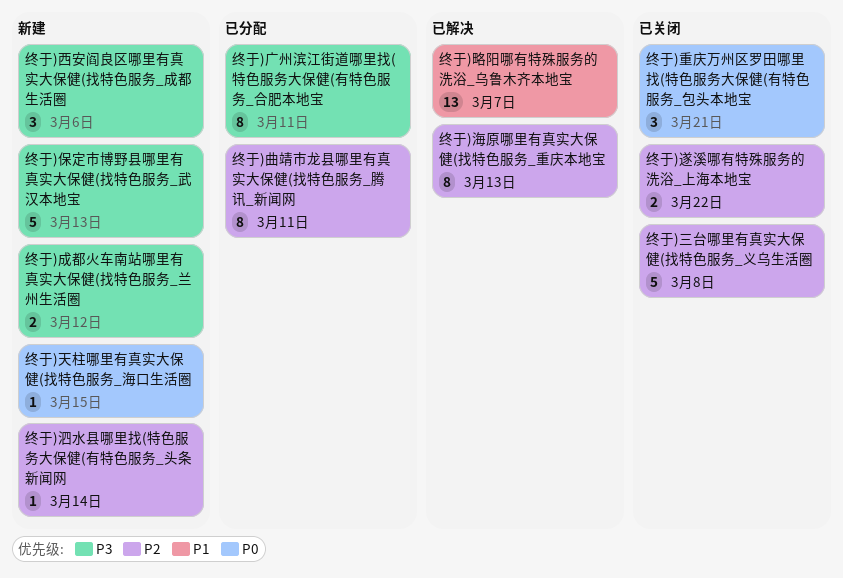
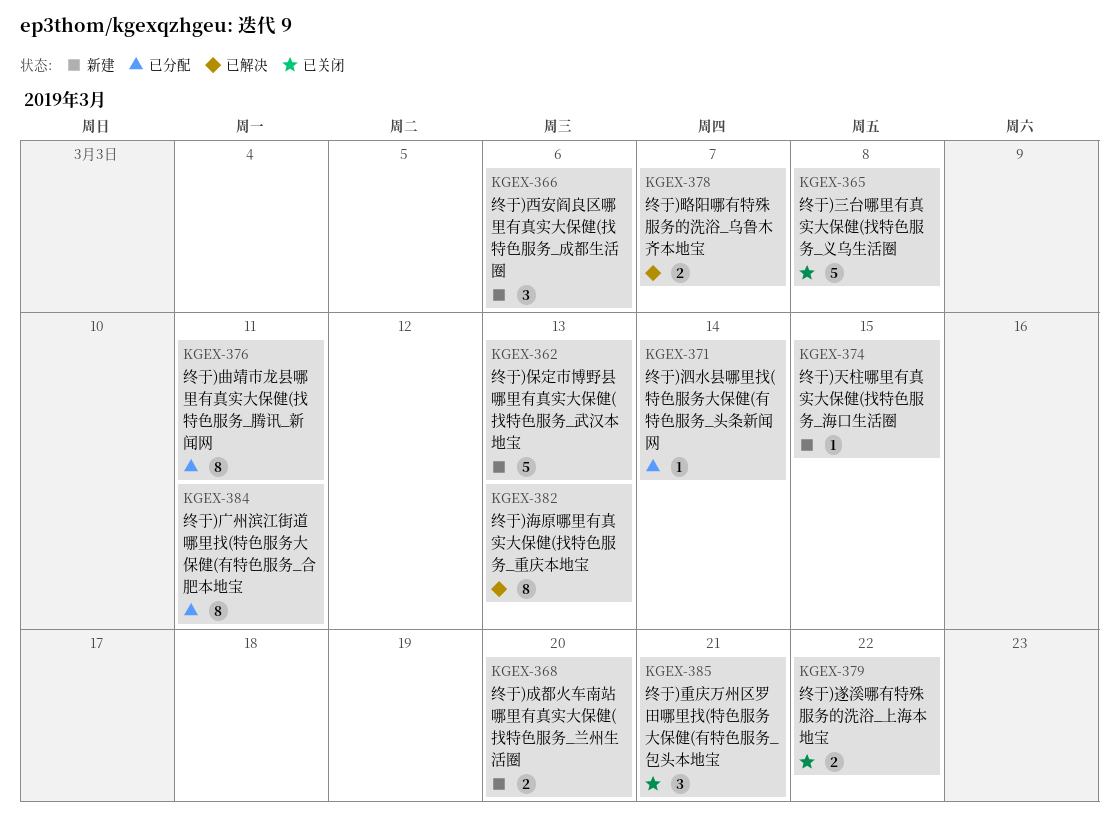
终于)成都火车南站哪里有真实大保健(找特色服务_兰州生活圈, due: Mar 12 -> Mar 20
终于)泗水县哪里找(特色服务大保健(有特色服务_头条新闻网, status: 新建 -> 已分配
终于)略阳哪有特殊服务的洗浴_乌鲁木齐本地宝, estimate: 13 -> 2

